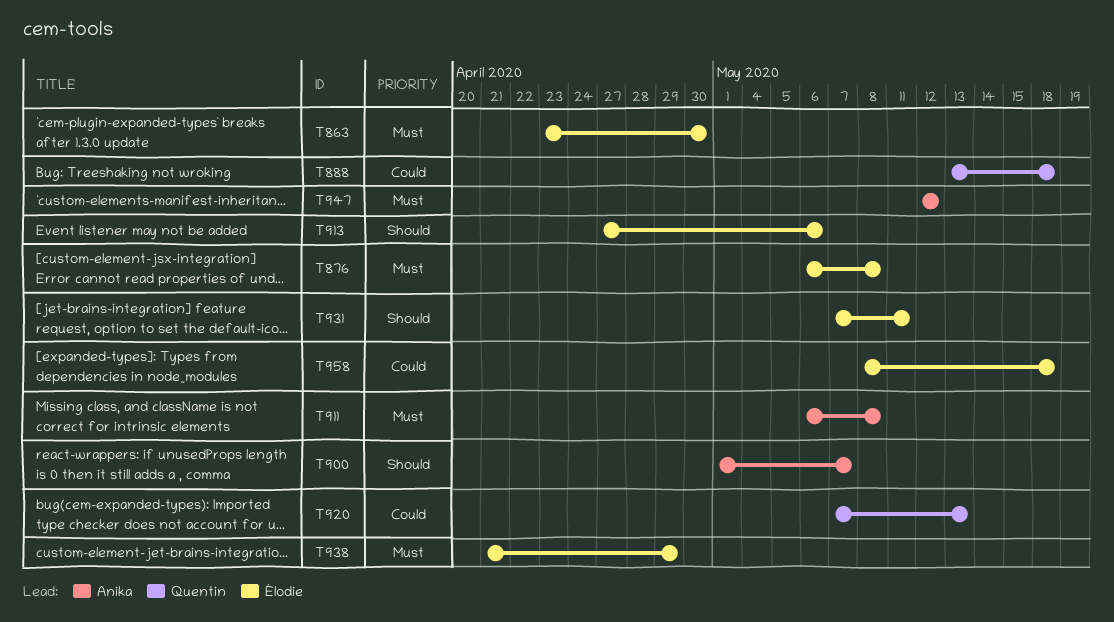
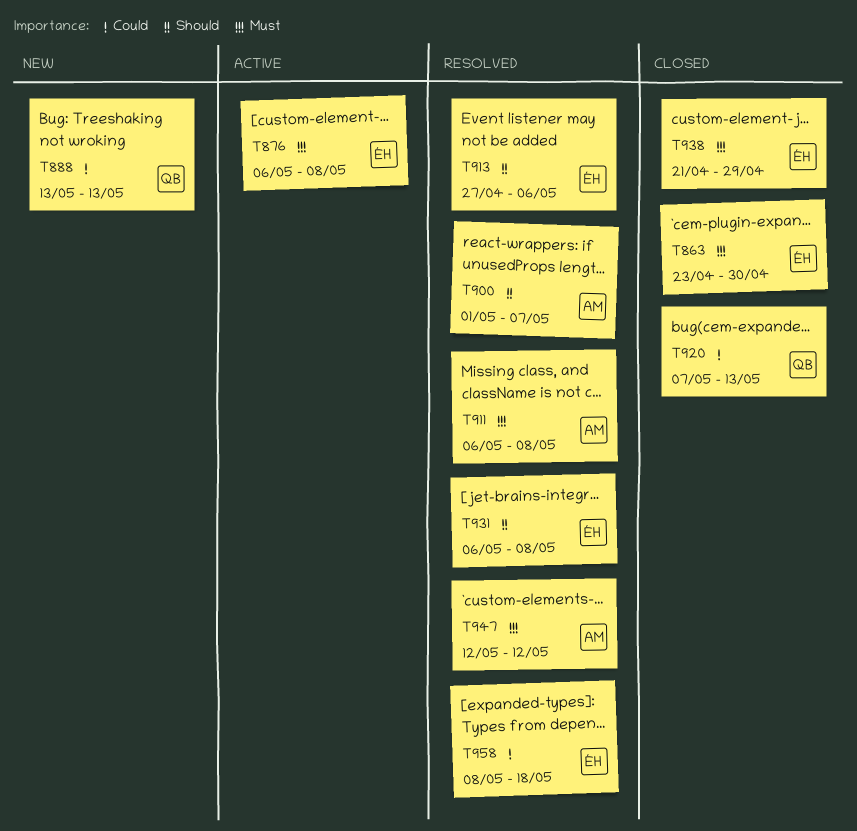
T888, due: May 18 -> May 13
T931, start: May 7 -> May 6
T931, due: May 11 -> May 8

